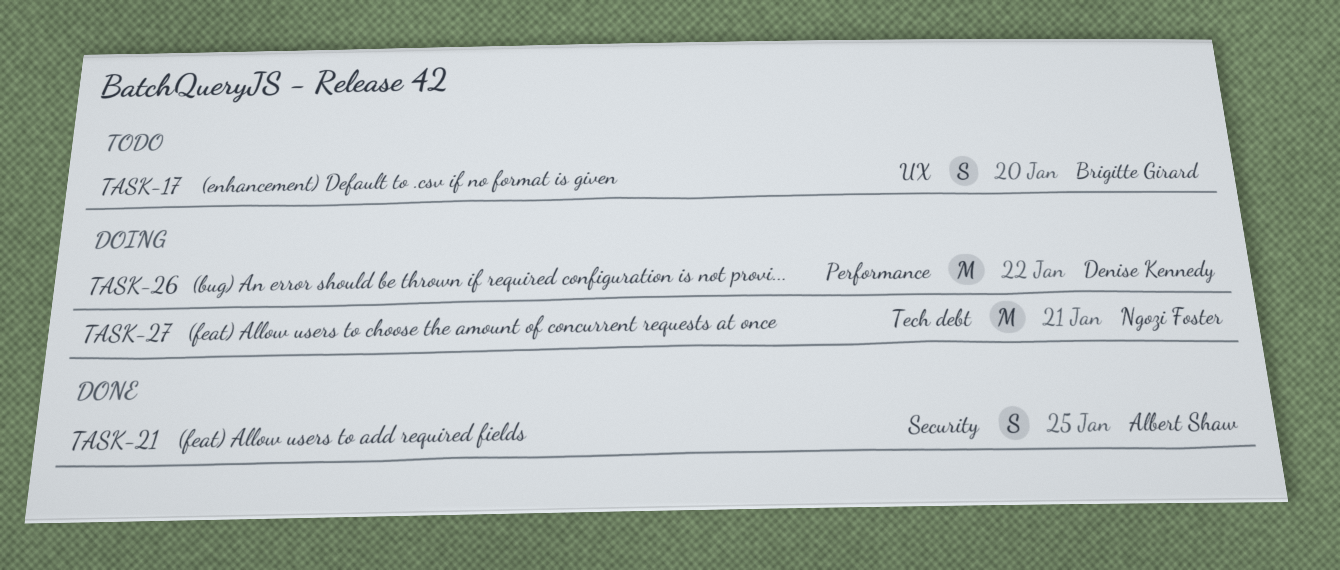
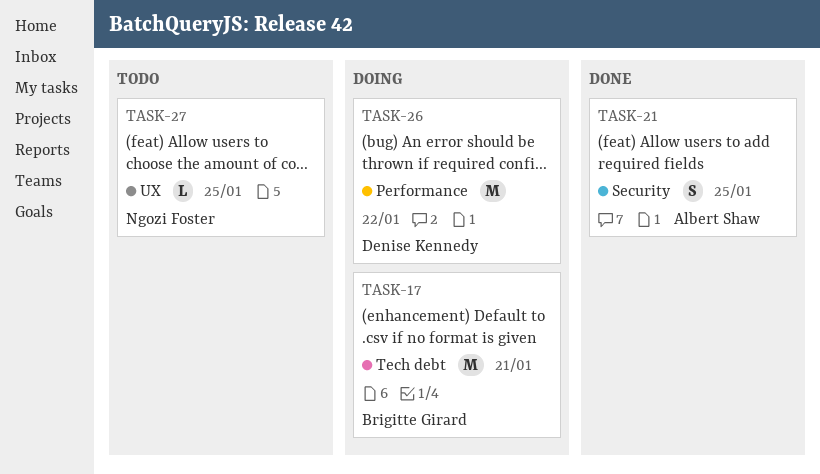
TASK-17, status: Todo -> Doing
TASK-17, label: UX -> Tech debt
TASK-17, estimate: S -> M
TASK-17, due: Jan 20 -> Jan 21
TASK-27, status: Doing -> Todo
TASK-27, label: Tech debt -> UX
TASK-27, estimate: M -> L
TASK-27, due: Jan 21 -> Jan 25

